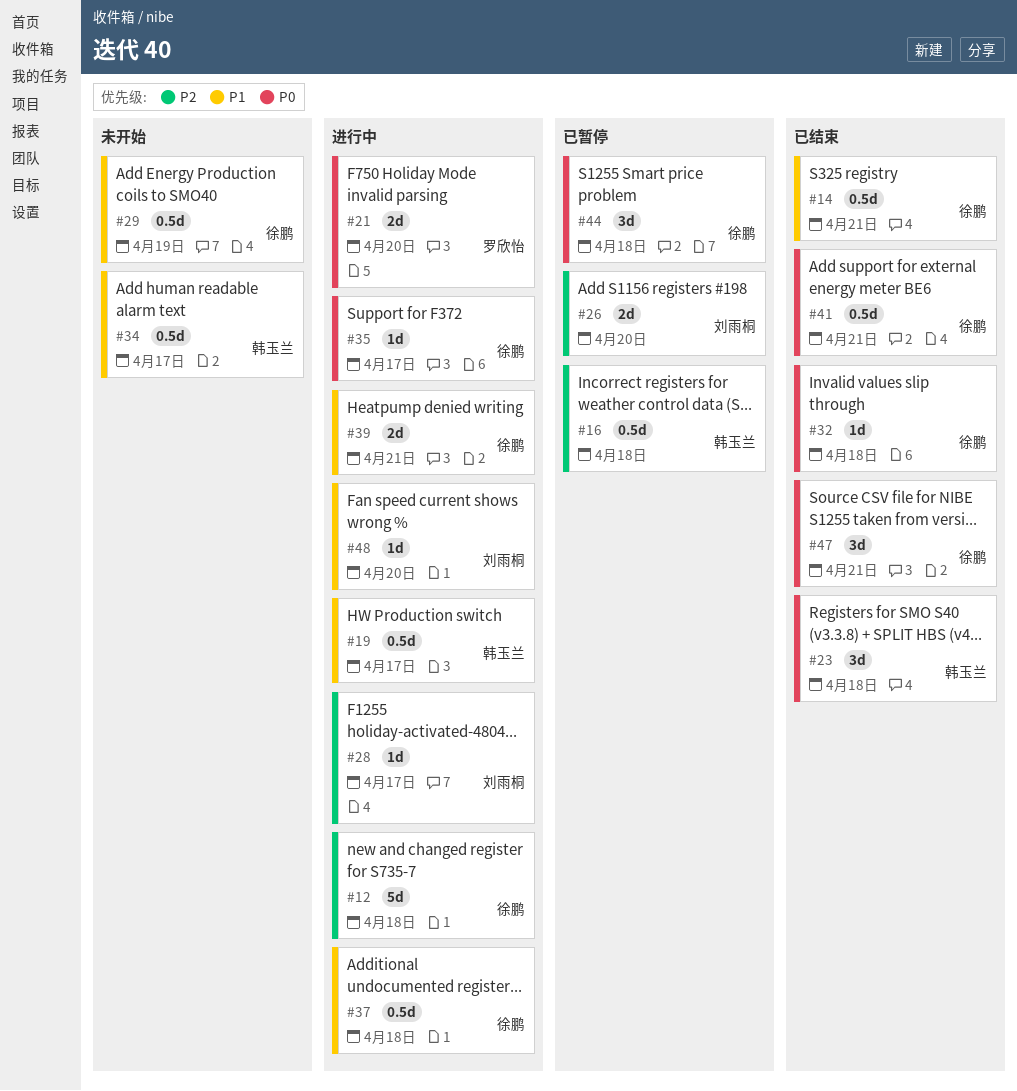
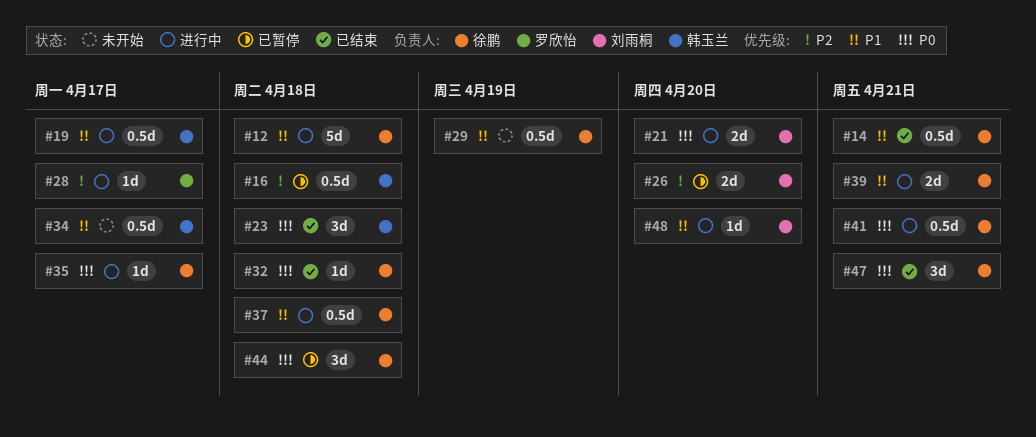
#12, priority: P2 -> P1
#21, owner: 罗欣怡 -> 刘雨桐
#28, owner: 刘雨桐 -> 罗欣怡
#41, status: 已结束 -> 进行中

